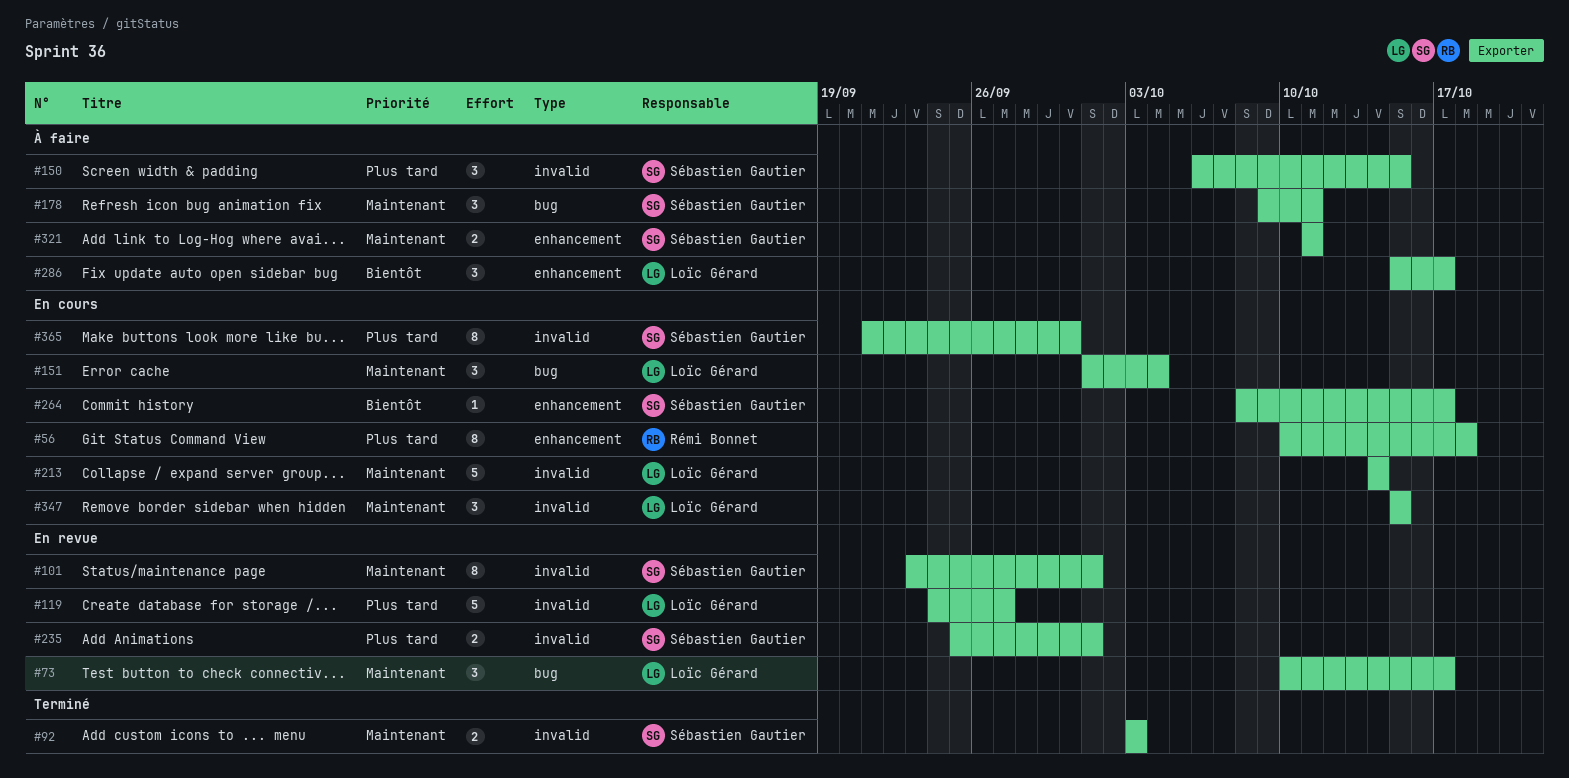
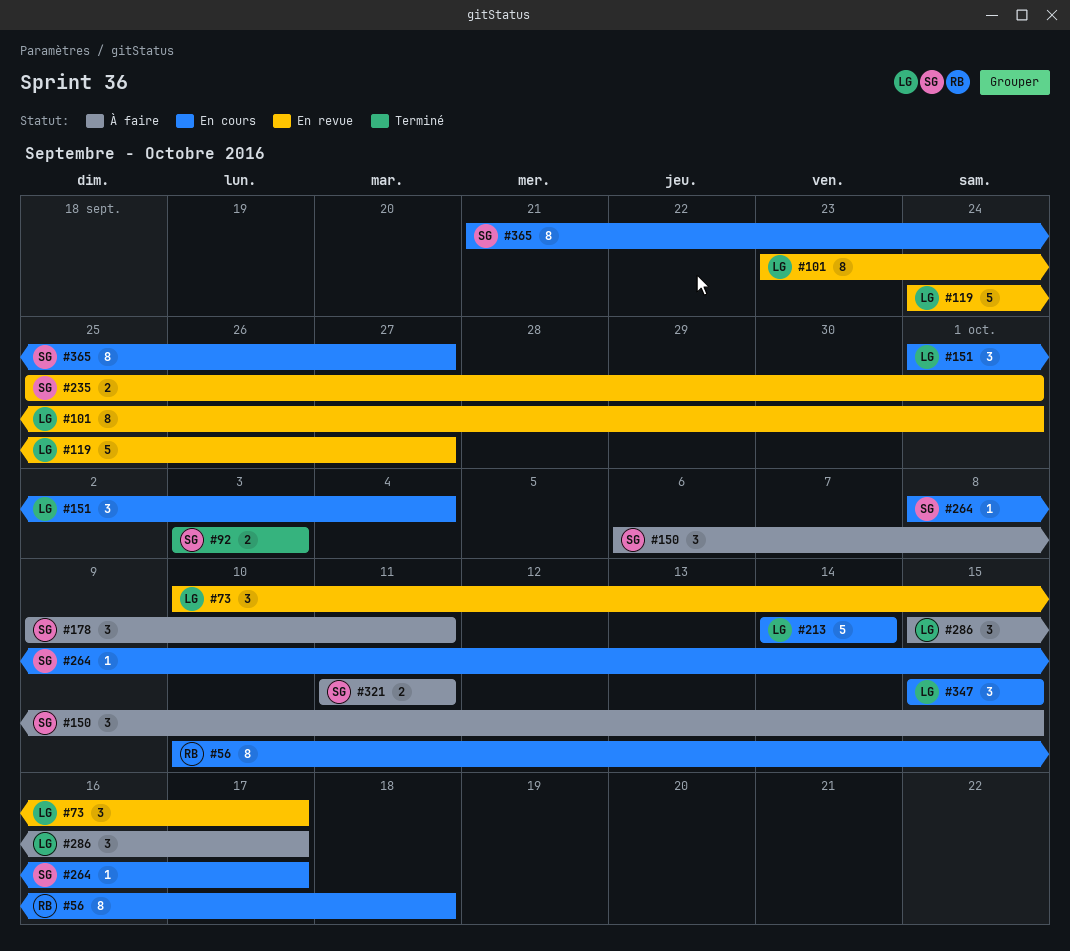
#101, owner: Sébastien Gautier -> Loïc Gérard
#365, due: Sep 30 -> Sep 27

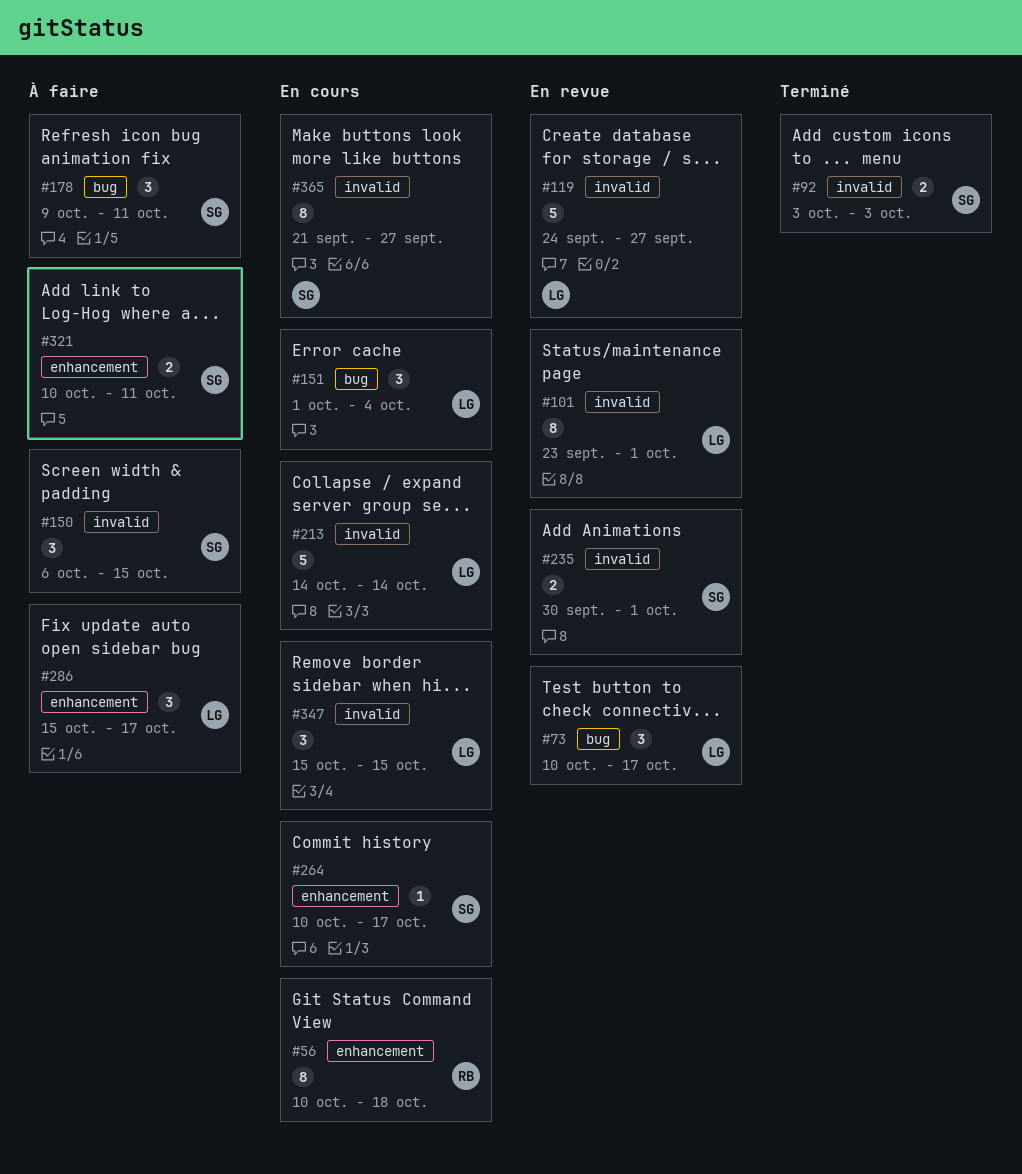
#235, start: Sep 25 -> Sep 30
#264, start: Oct 8 -> Oct 10
#321, start: Oct 11 -> Oct 10

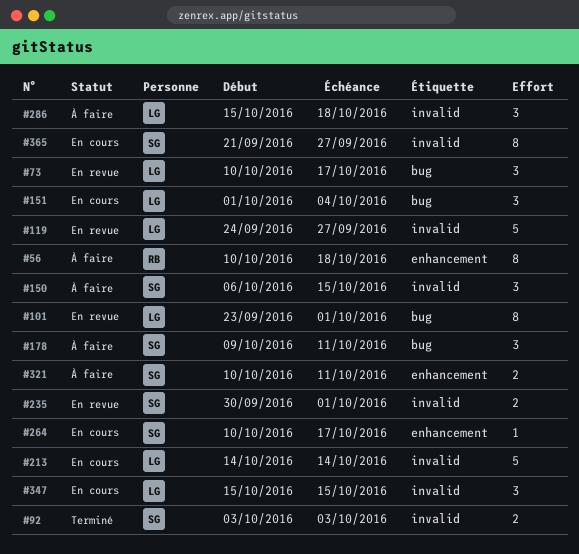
#56, status: En cours -> À faire
#101, label: invalid -> bug
#286, label: enhancement -> invalid
#286, due: Oct 17 -> Oct 18

